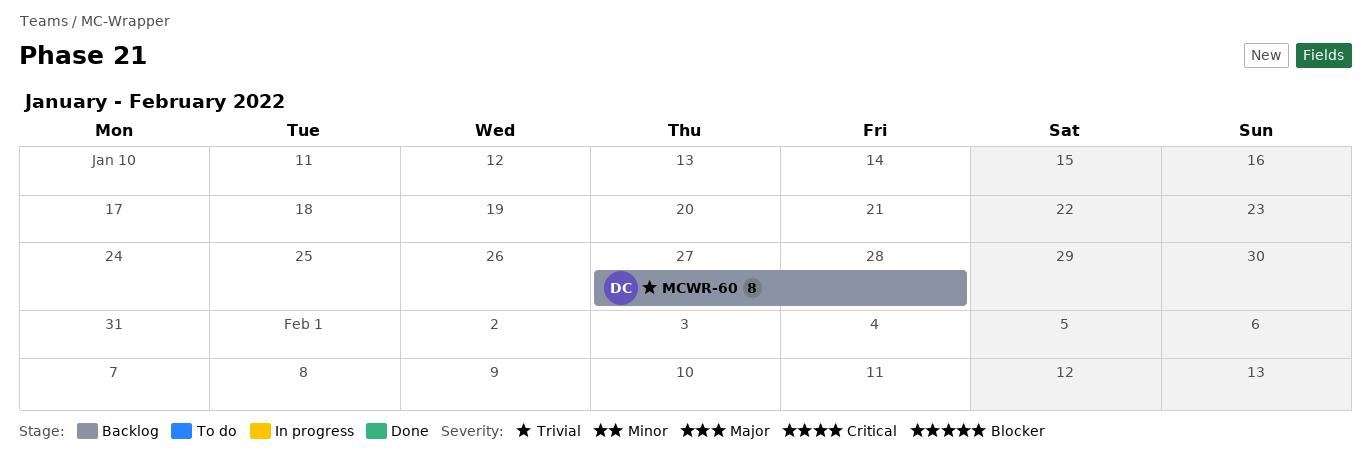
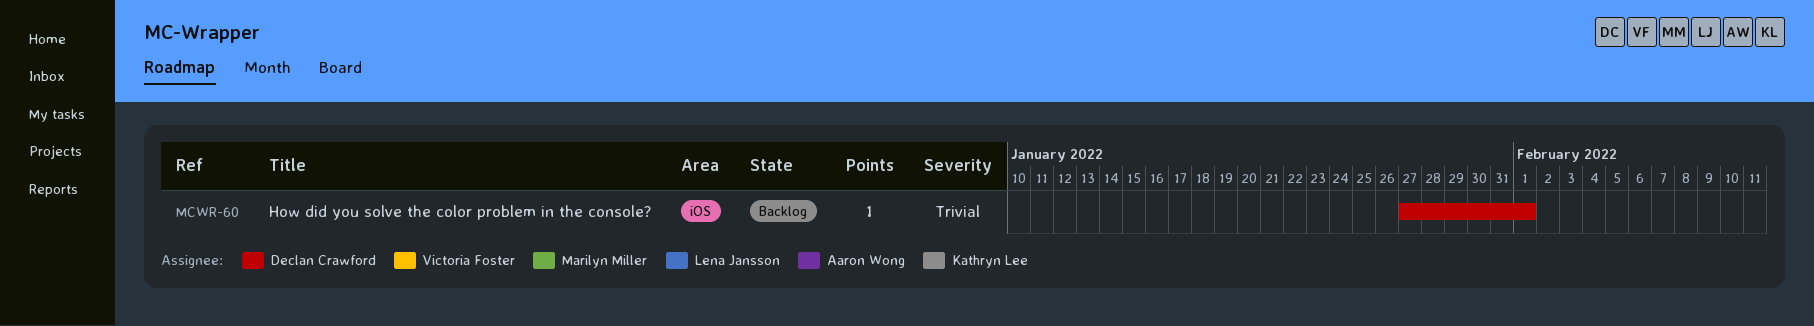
MCWR-60, estimate: 8 -> 1
MCWR-60, due: Jan 28 -> Feb 1

